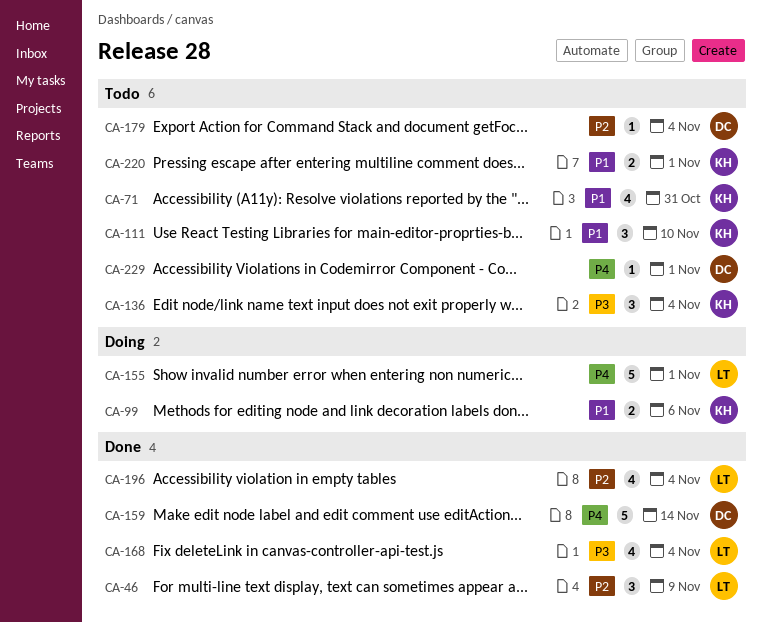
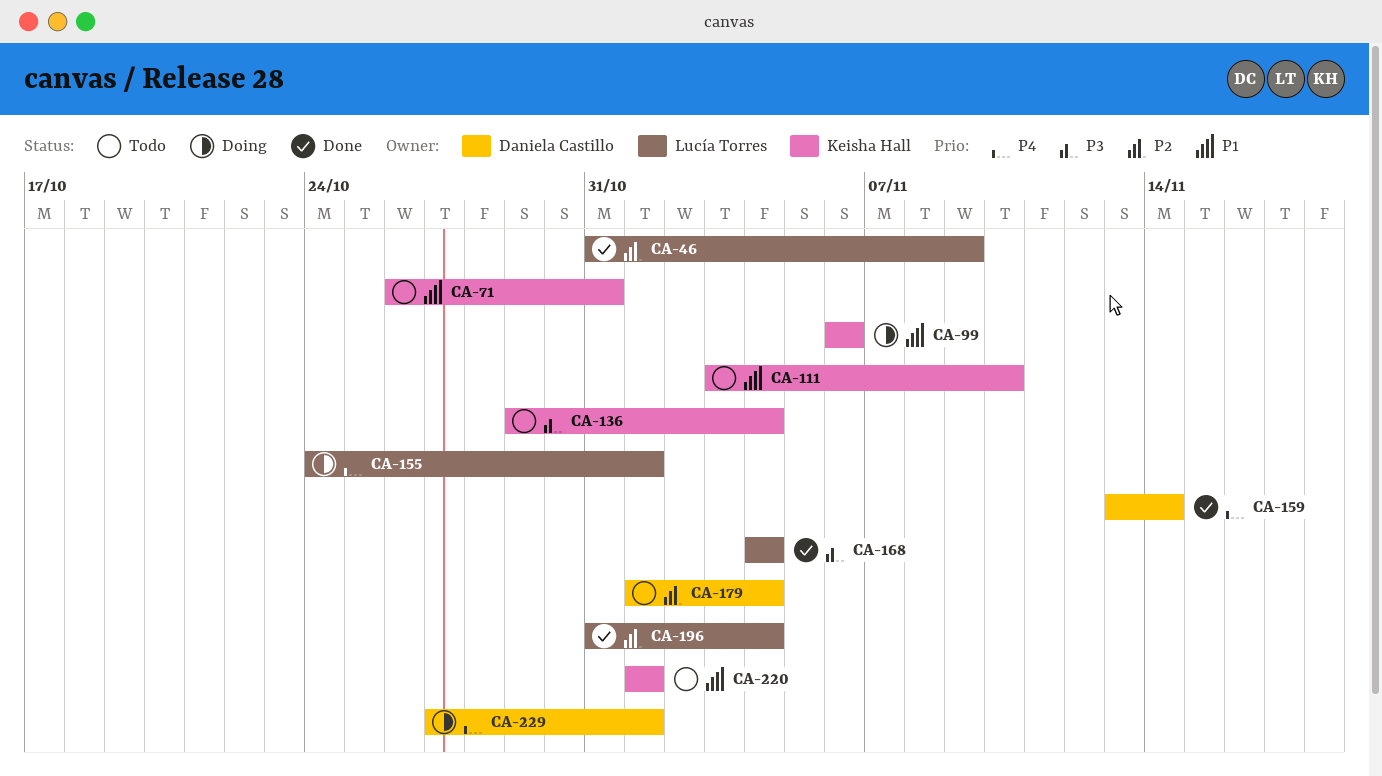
CA-229, status: Todo -> Doing

